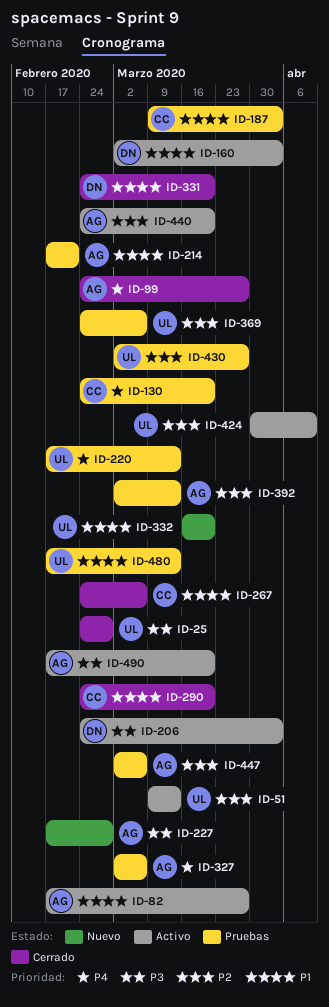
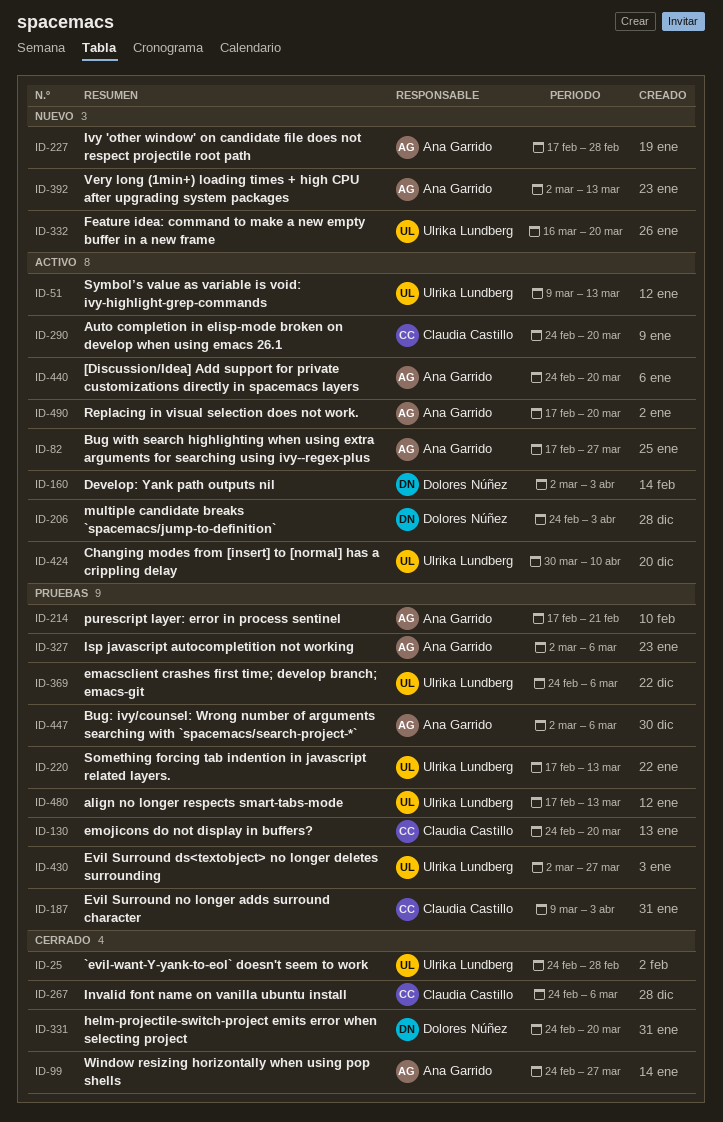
ID-290, status: Cerrado -> Activo
ID-392, status: Pruebas -> Nuevo

